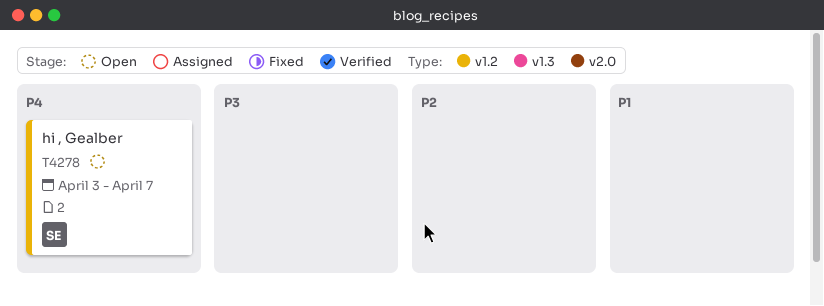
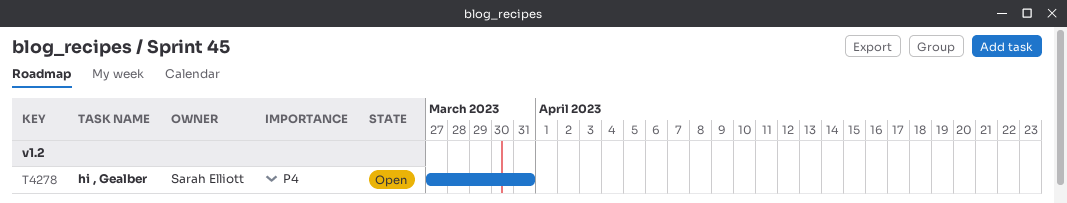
T4278, start: Apr 3 -> Mar 27
T4278, due: Apr 7 -> Mar 31

